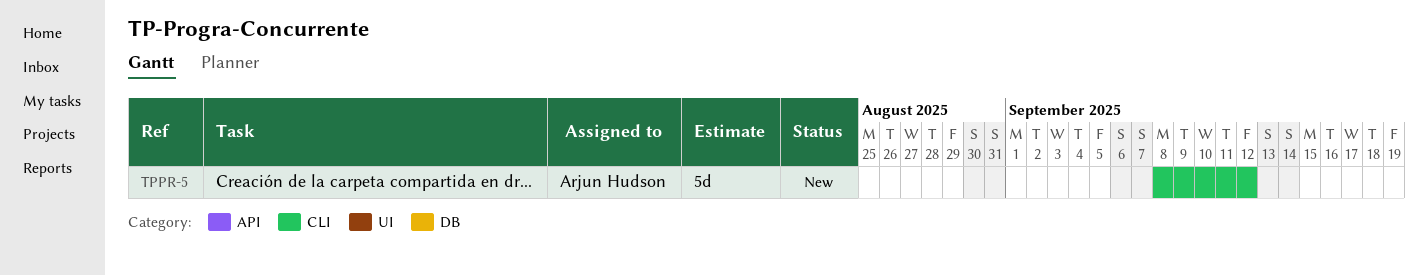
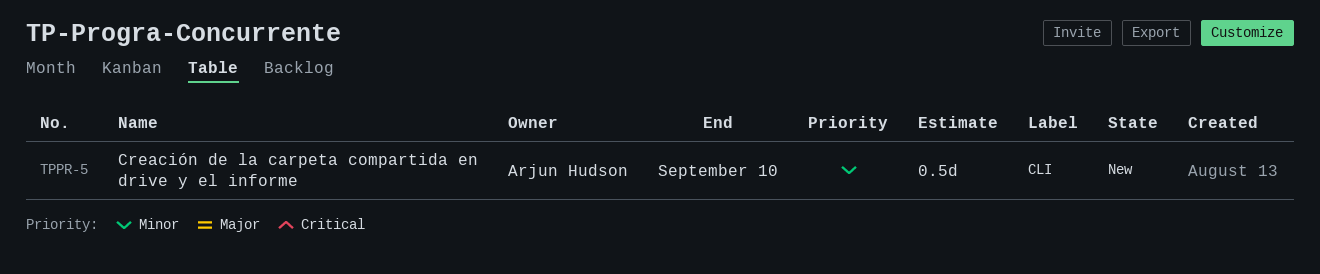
TPPR-5, estimate: 5d -> 0.5d
TPPR-5, due: Sep 12 -> Sep 10

